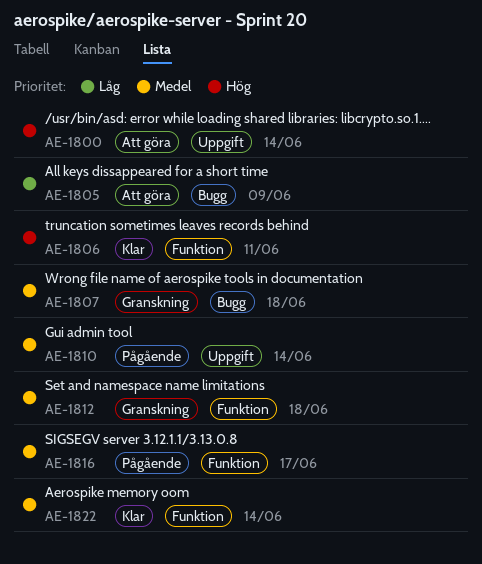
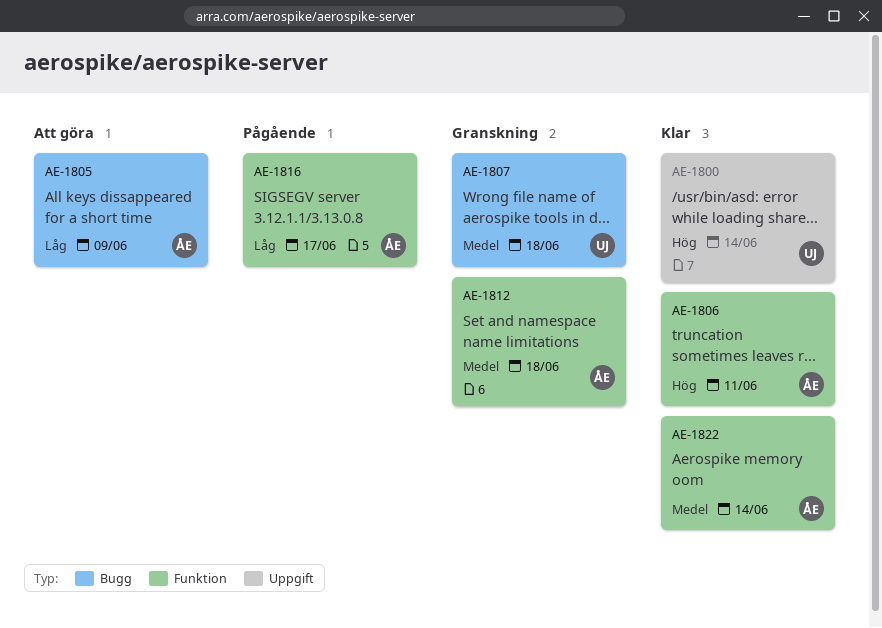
AE-1800, status: Att göra -> Klar
AE-1810: present -> none
AE-1816, priority: Medel -> Låg

